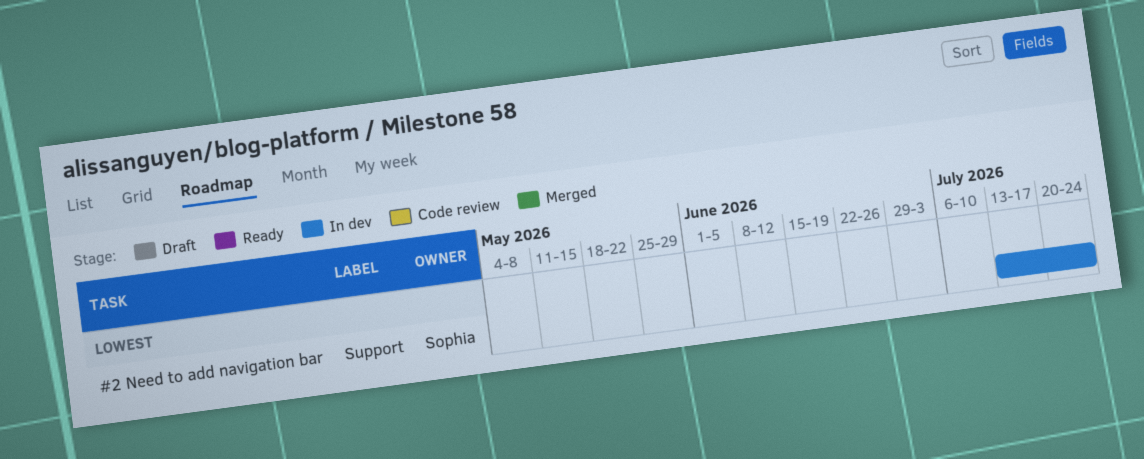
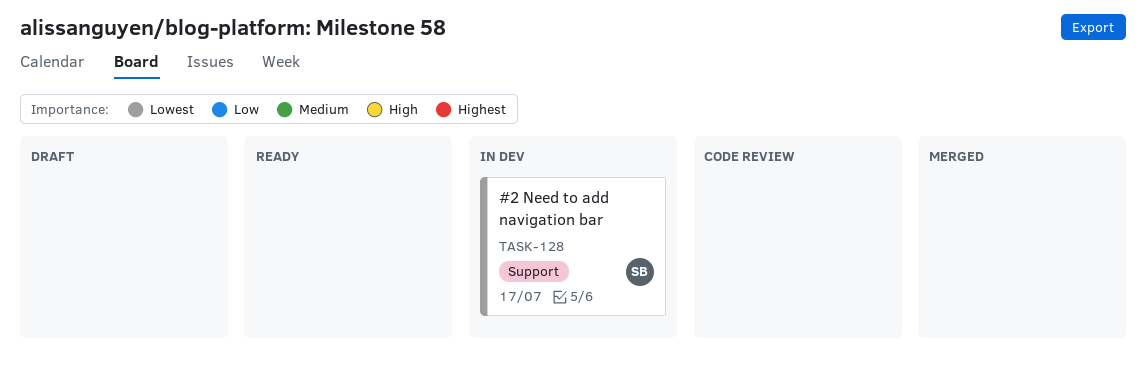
#2 Need to add navigation bar, due: Jul 24 -> Jul 17

